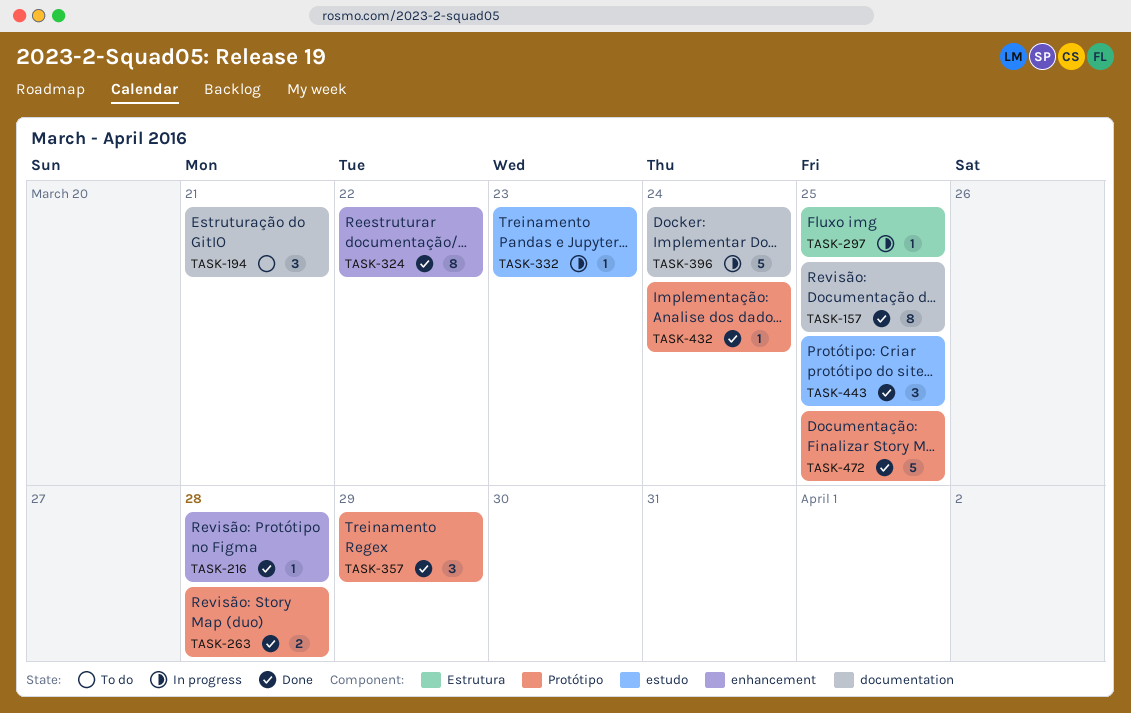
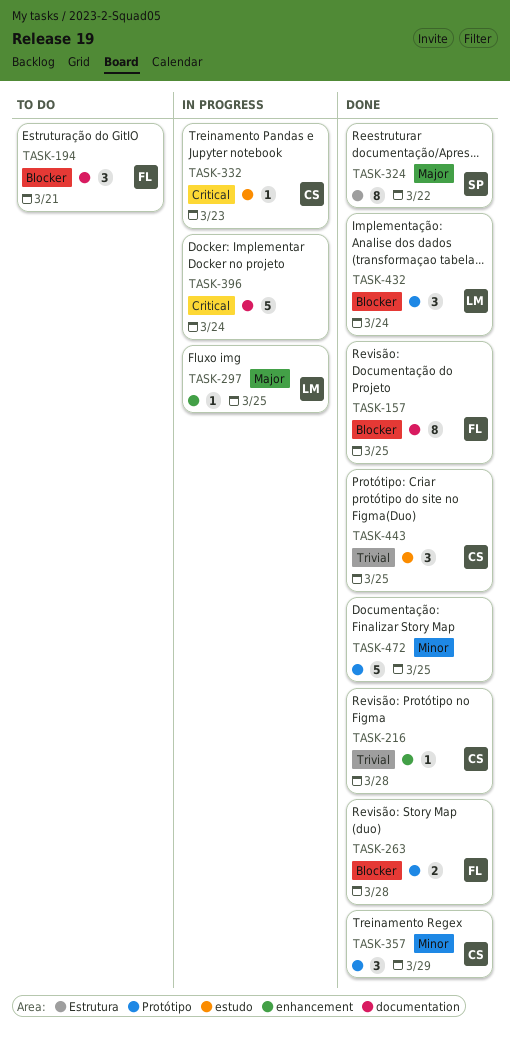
TASK-297, label: Estrutura -> enhancement
TASK-324, label: enhancement -> Estrutura
TASK-432, estimate: 1 -> 3

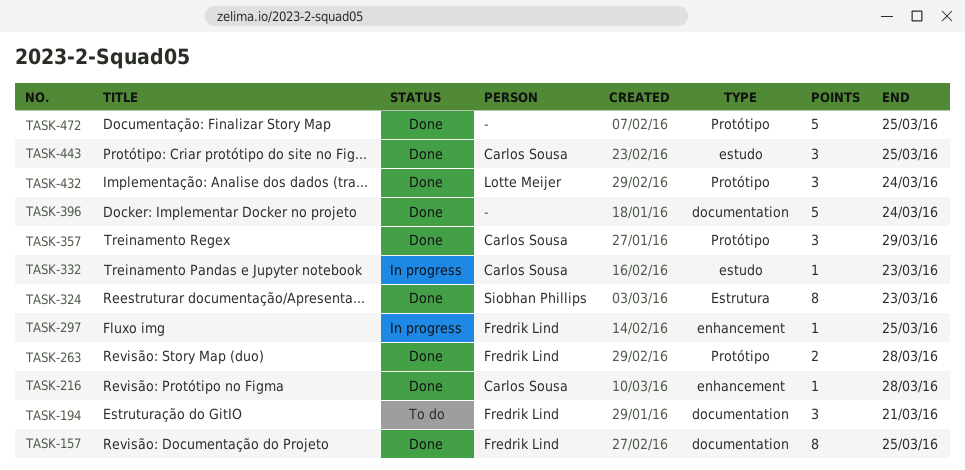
TASK-297, owner: Lotte Meijer -> Fredrik Lind
TASK-324, due: Mar 22 -> Mar 23
TASK-396, status: In progress -> Done

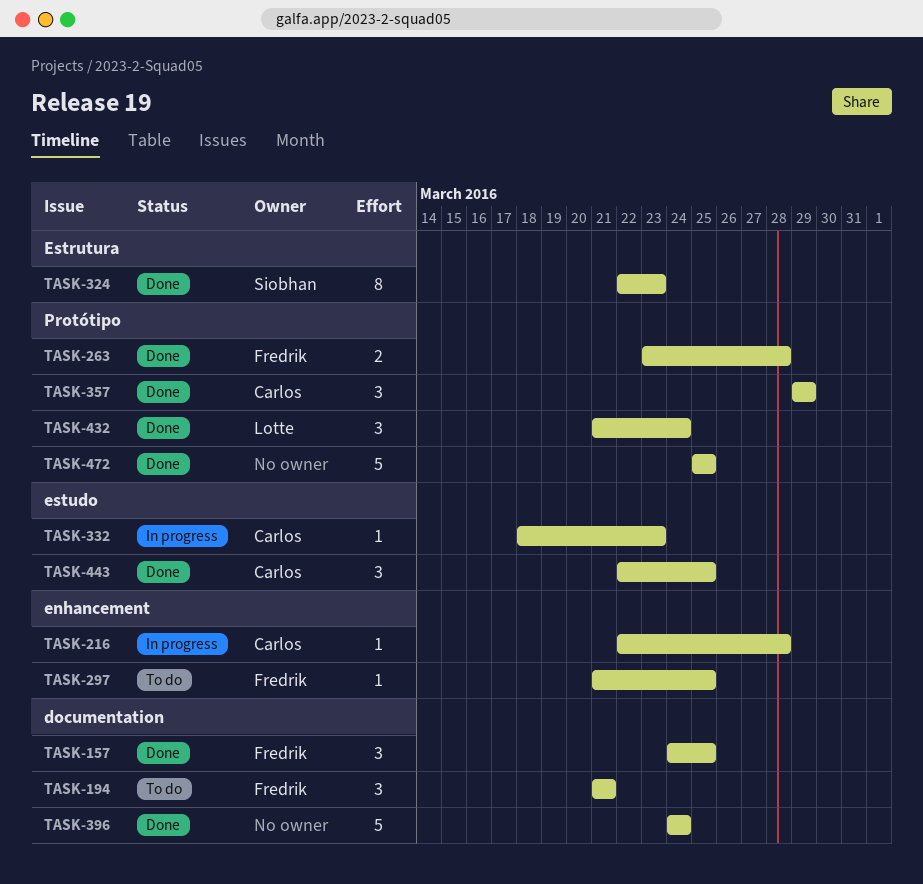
TASK-157, estimate: 8 -> 3
TASK-216, status: Done -> In progress
TASK-297, status: In progress -> To do

